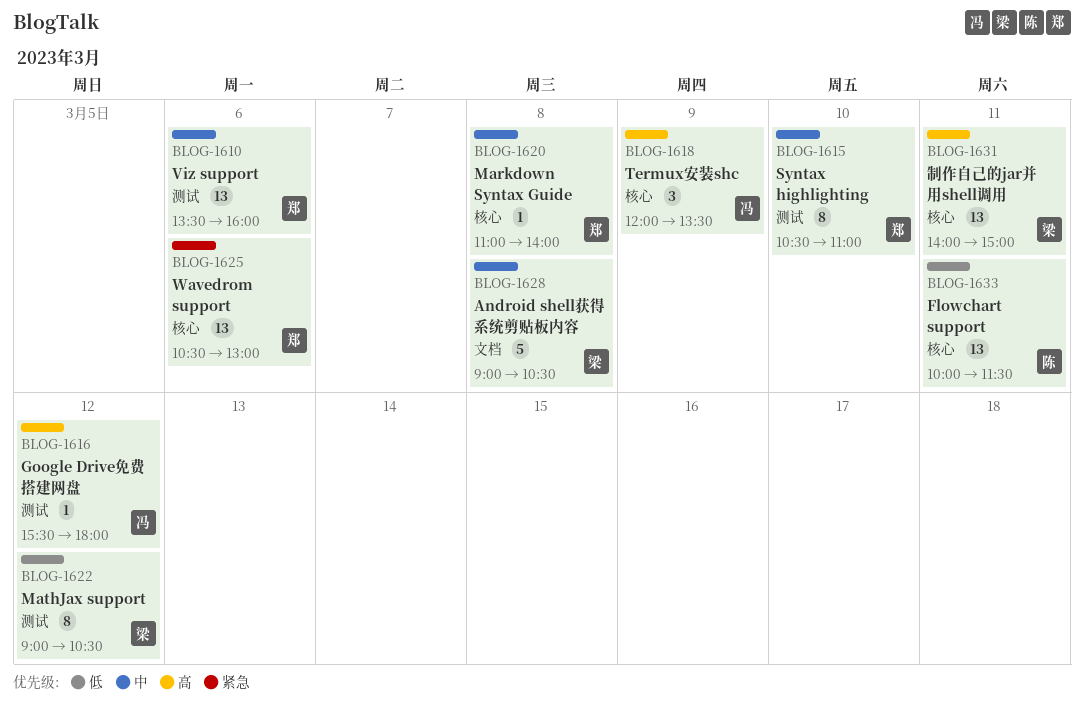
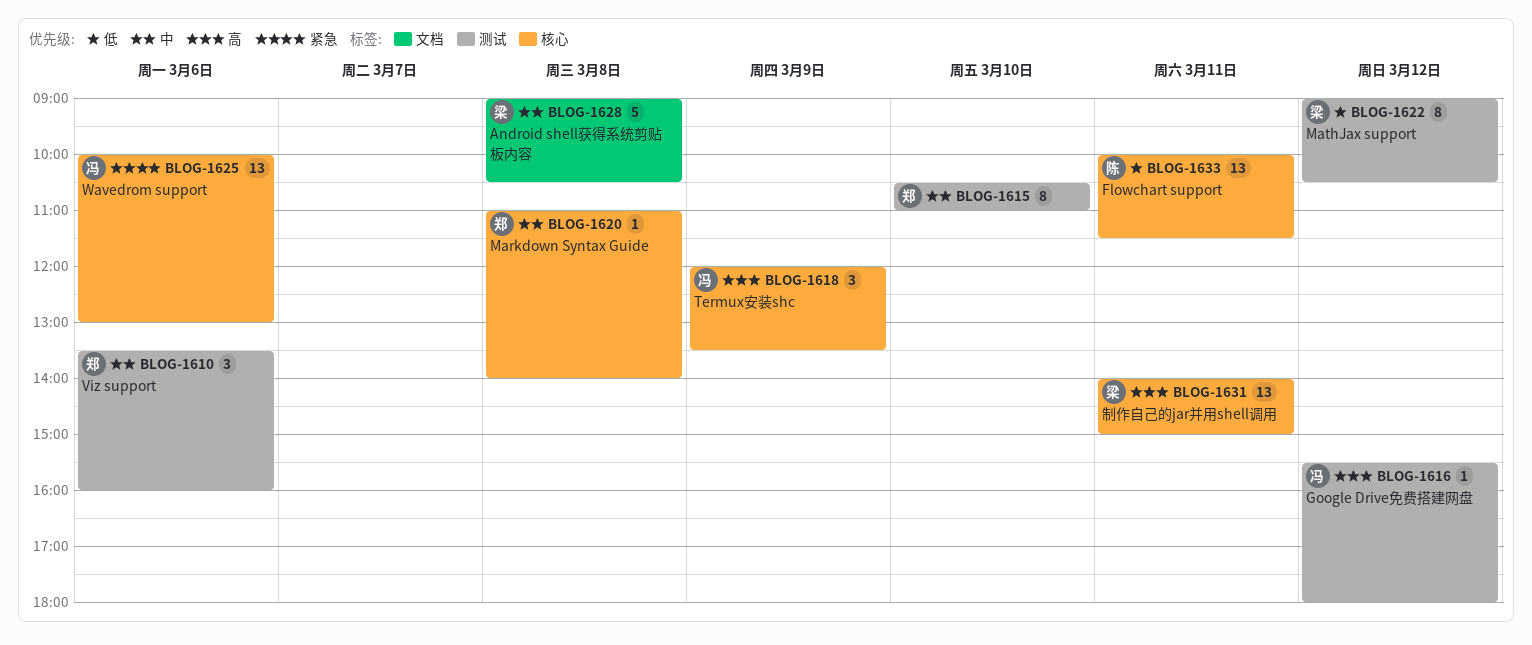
BLOG-1610, estimate: 13 -> 3
BLOG-1625, owner: 郑 -> 冯
BLOG-1625, begins: 10:30 -> 10:00

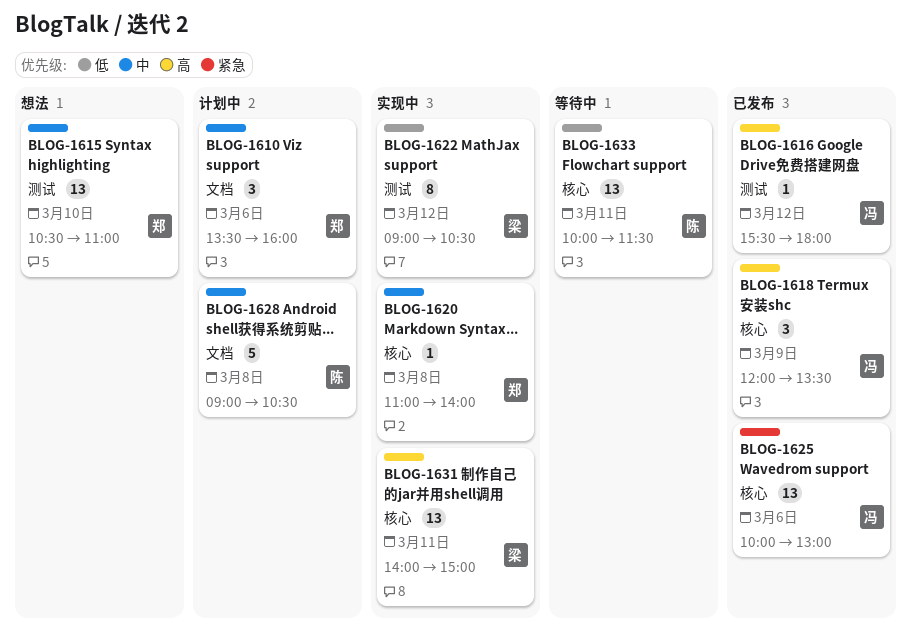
BLOG-1610, label: 测试 -> 文档
BLOG-1615, estimate: 8 -> 13
BLOG-1628, owner: 梁 -> 陈

